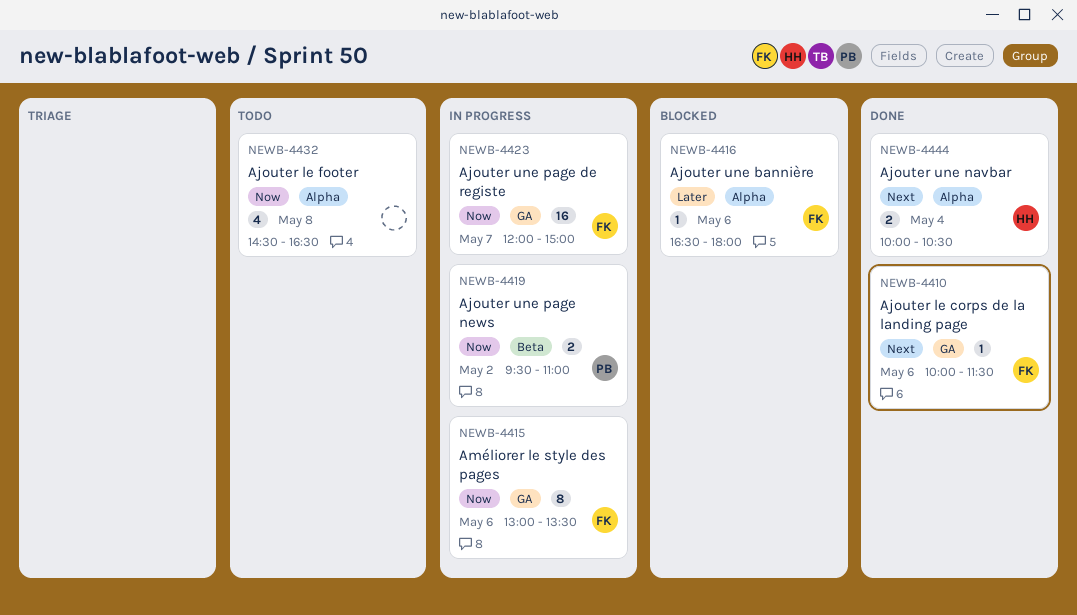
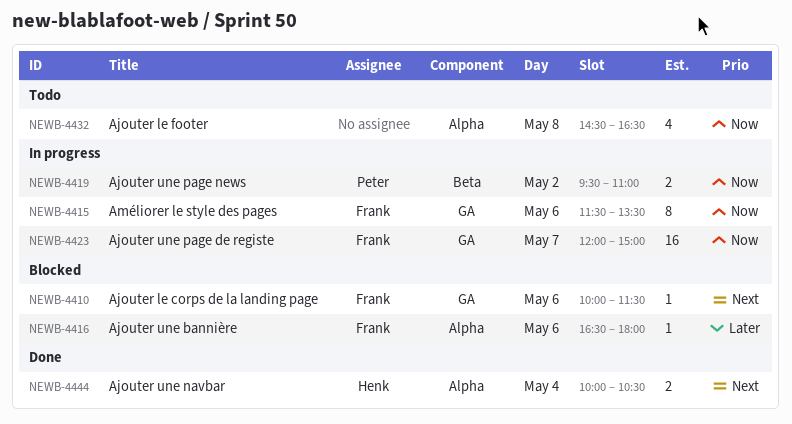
NEWB-4410, status: Done -> Blocked
NEWB-4415, begins: 13:00 -> 11:30

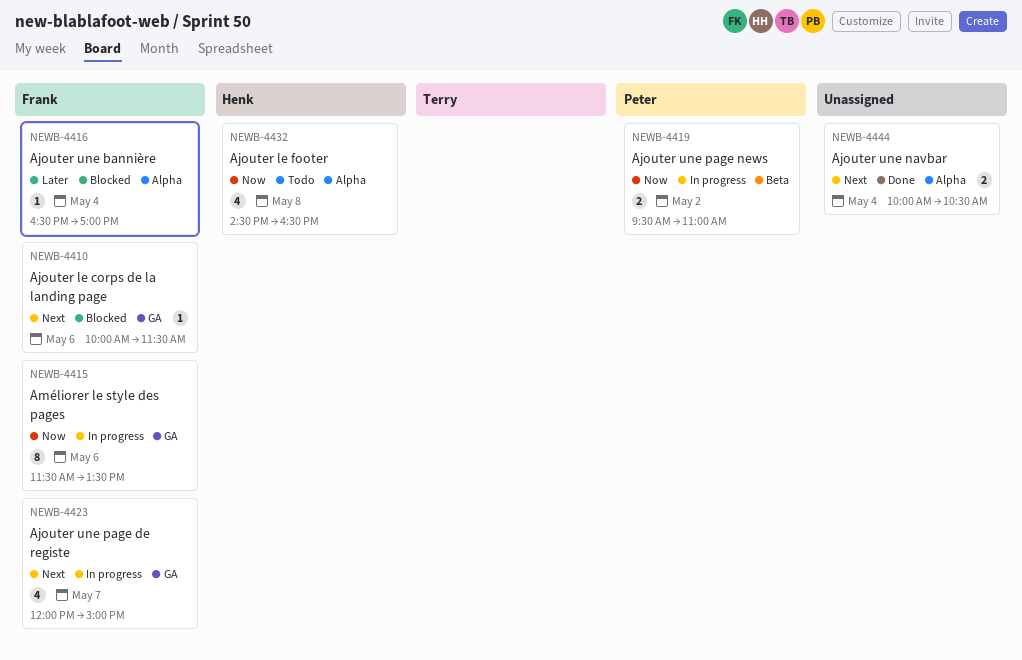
NEWB-4416, day: May 6 -> May 4
NEWB-4416, ends: 18:00 -> 17:00
NEWB-4423, priority: Now -> Next
NEWB-4423, estimate: 16 -> 4
NEWB-4432, owner: none -> Henk
NEWB-4444, owner: Henk -> none

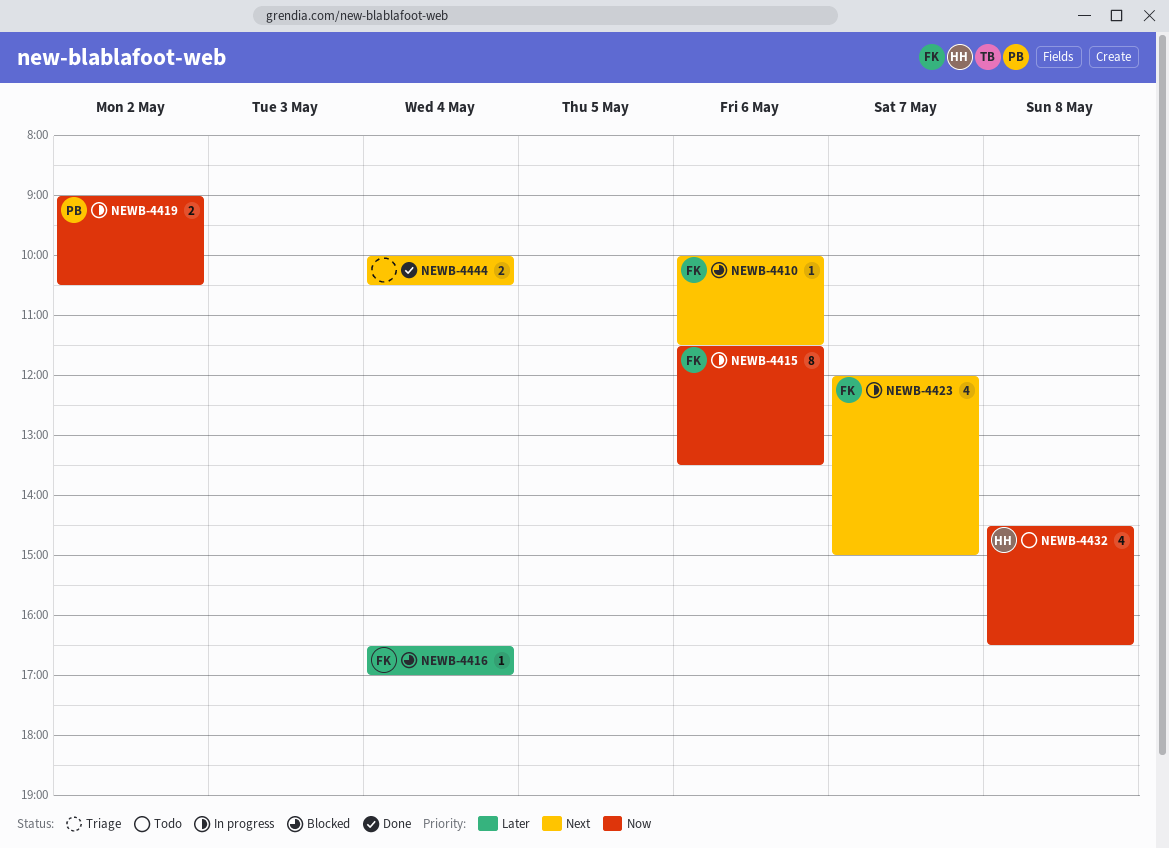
NEWB-4419, begins: 09:30 -> 09:00
NEWB-4419, ends: 11:00 -> 10:30

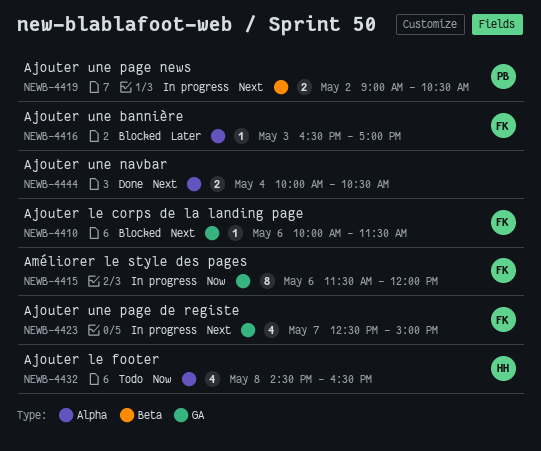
NEWB-4415, ends: 13:30 -> 12:00
NEWB-4416, day: May 4 -> May 3
NEWB-4419, priority: Now -> Next
NEWB-4423, begins: 12:00 -> 12:30

